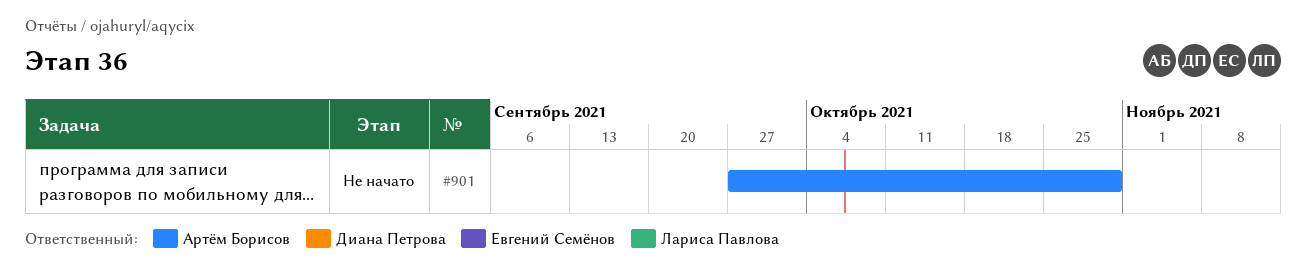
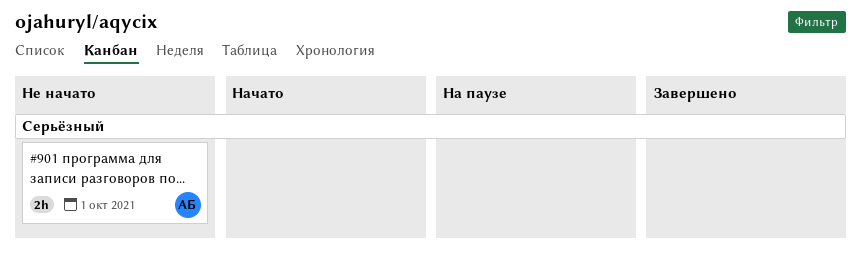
#901, due: Oct 29 -> Oct 1

